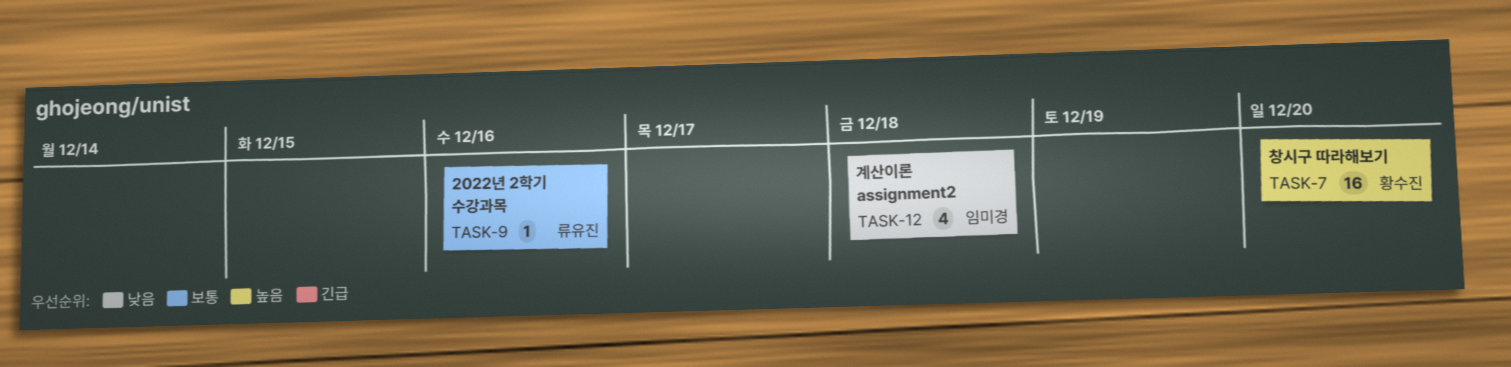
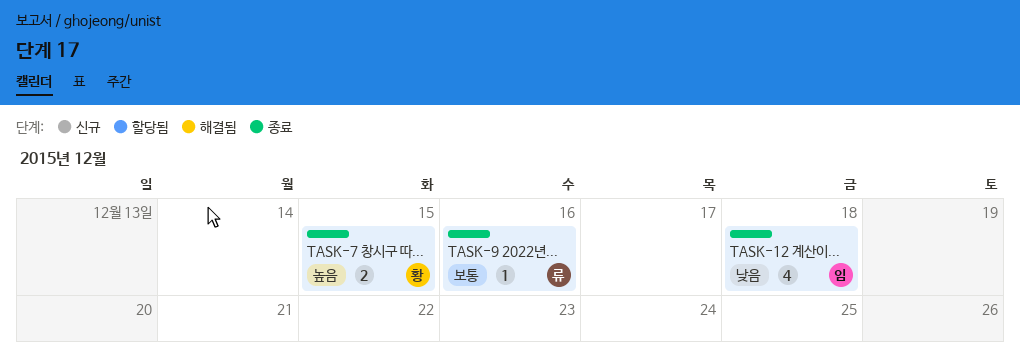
TASK-7, estimate: 16 -> 2
TASK-7, due: Dec 20 -> Dec 15

